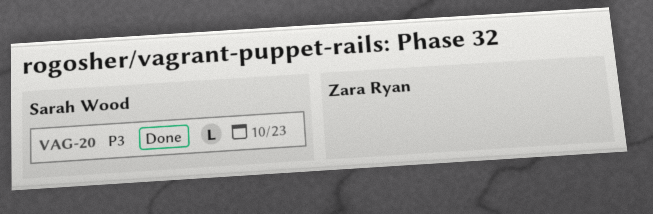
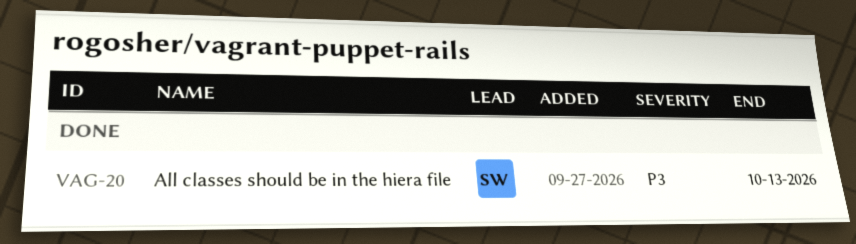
VAG-20, due: Oct 23 -> Oct 13

